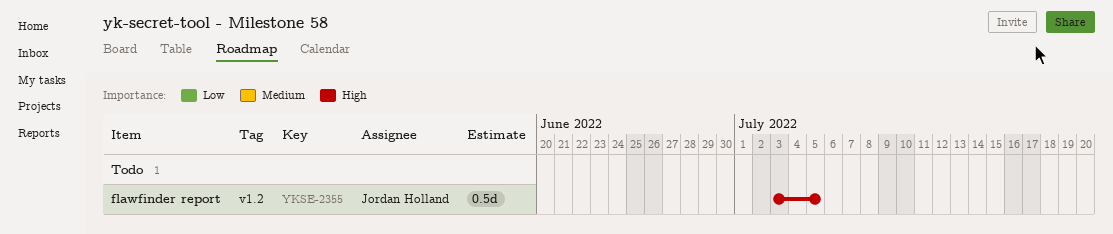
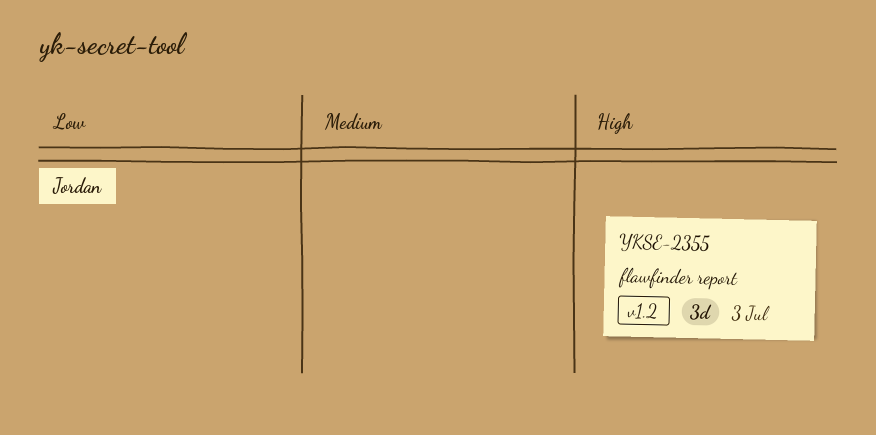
YKSE-2355, estimate: 0.5d -> 3d
YKSE-2355, due: Jul 5 -> Jul 3

